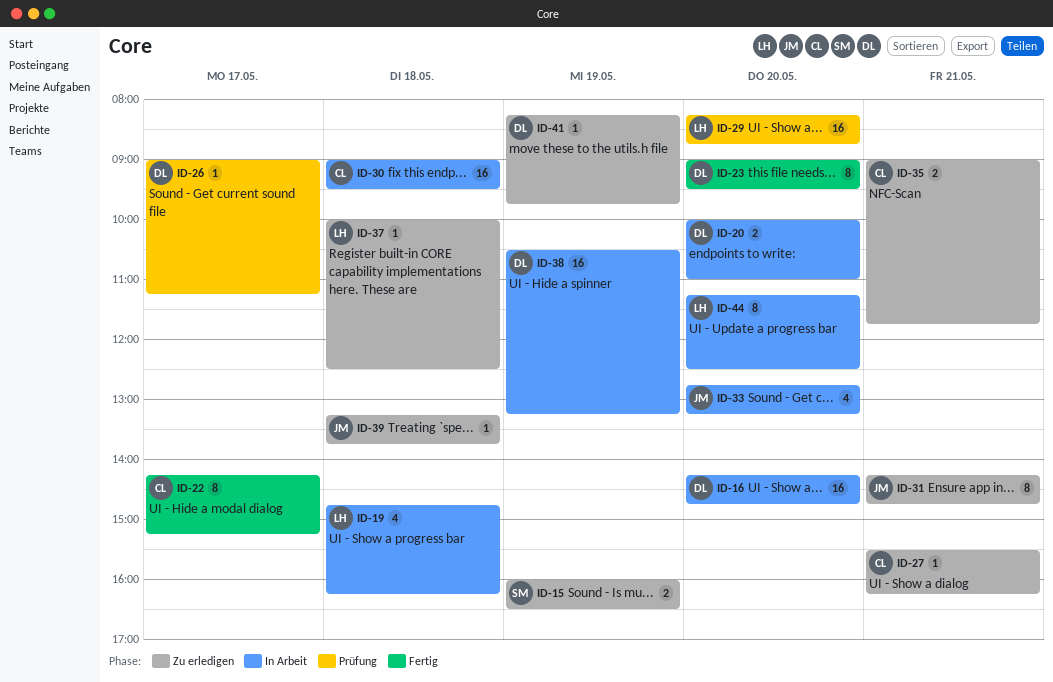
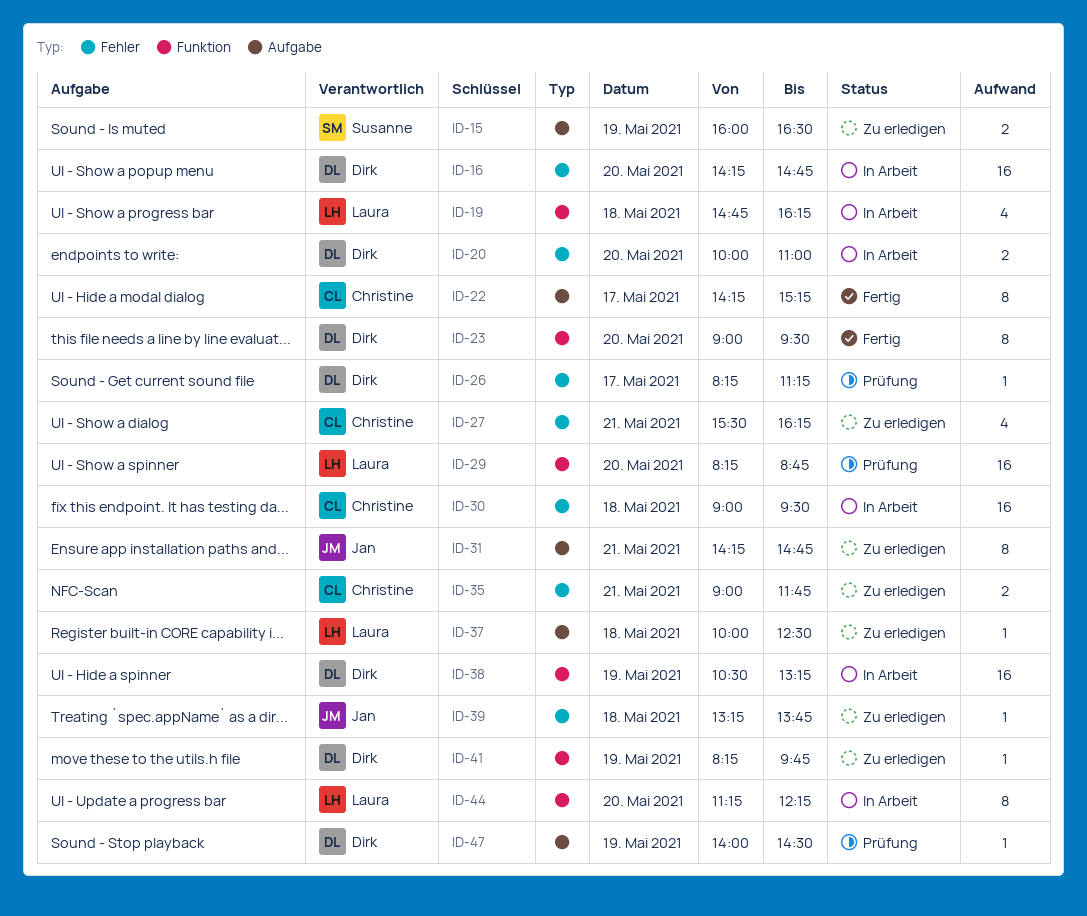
ID-26, begins: 09:00 -> 08:15
ID-27, estimate: 1 -> 4
ID-33: present -> none
ID-44, ends: 12:30 -> 12:15
ID-47: none -> present

